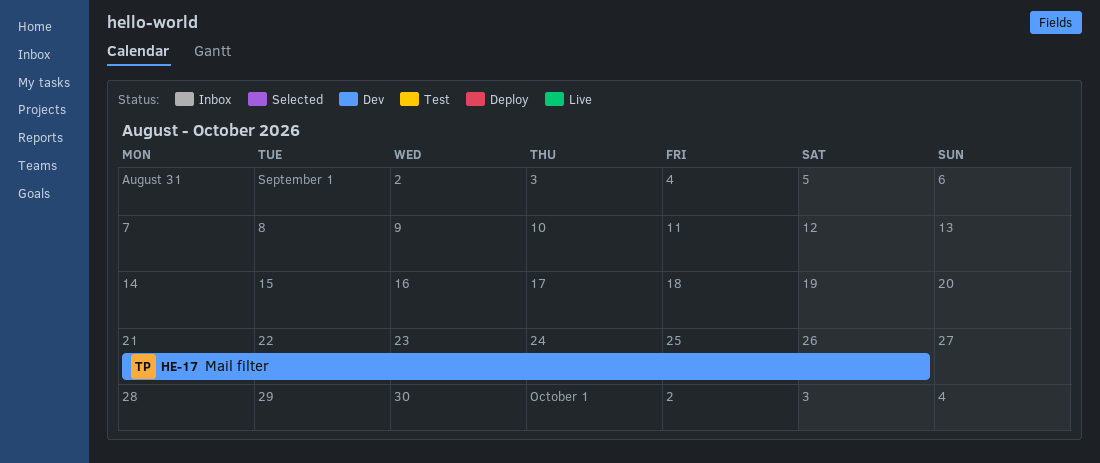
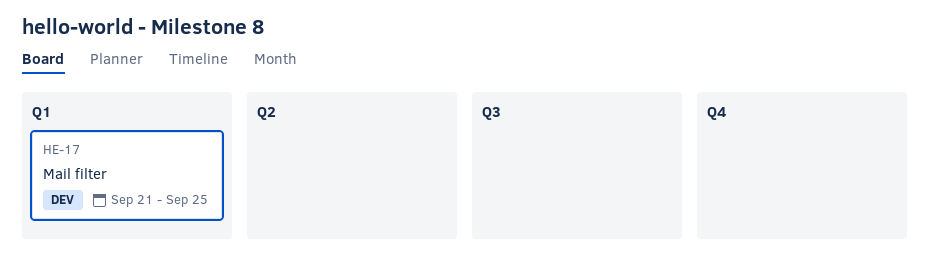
HE-17, due: Sep 26 -> Sep 25

